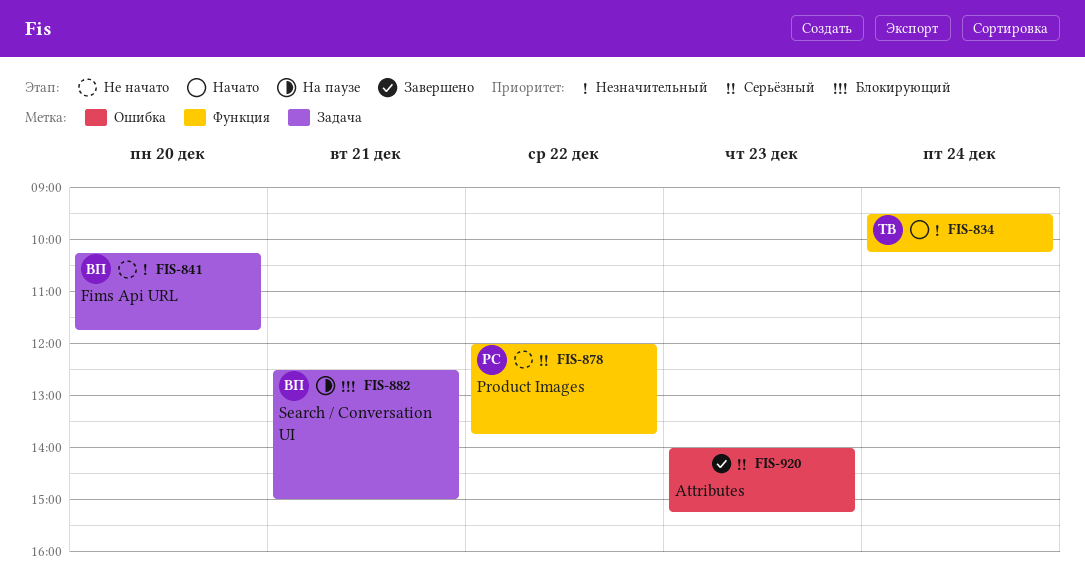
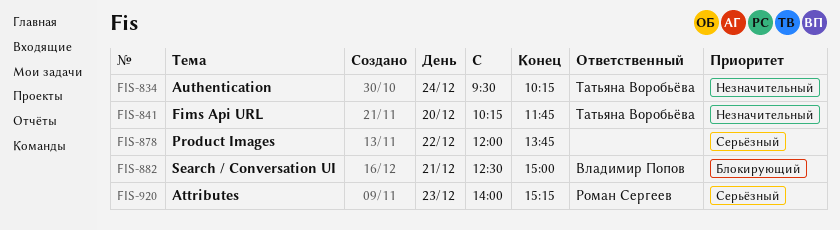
FIS-841, owner: Владимир Попов -> Татьяна Воробьёва
FIS-878, owner: Роман Сергеев -> none
FIS-920, owner: none -> Роман Сергеев

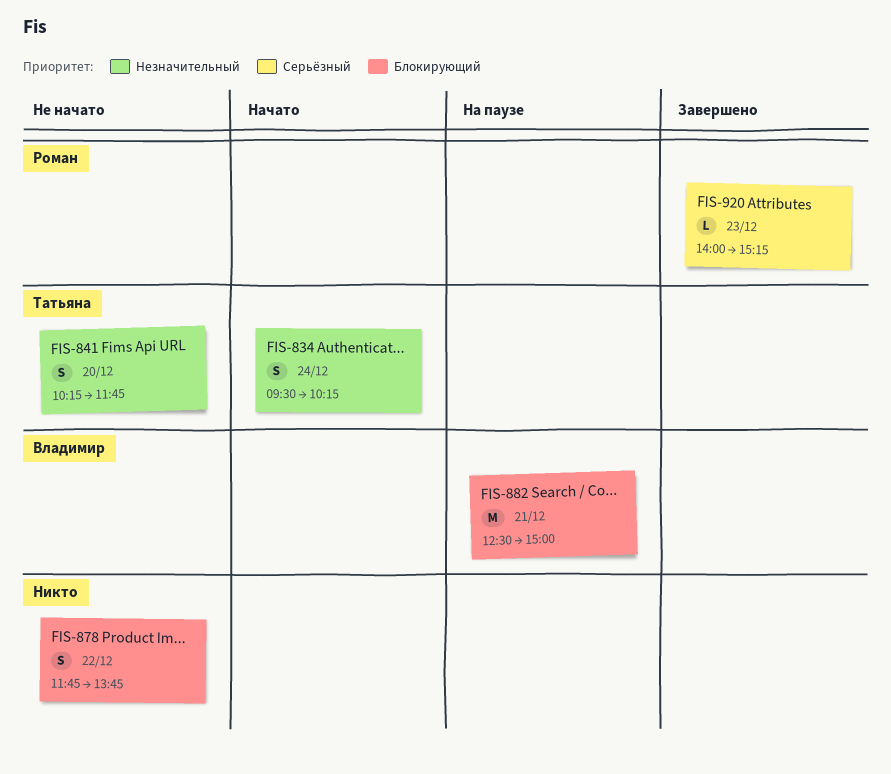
FIS-878, priority: Серьёзный -> Блокирующий
FIS-878, begins: 12:00 -> 11:45

